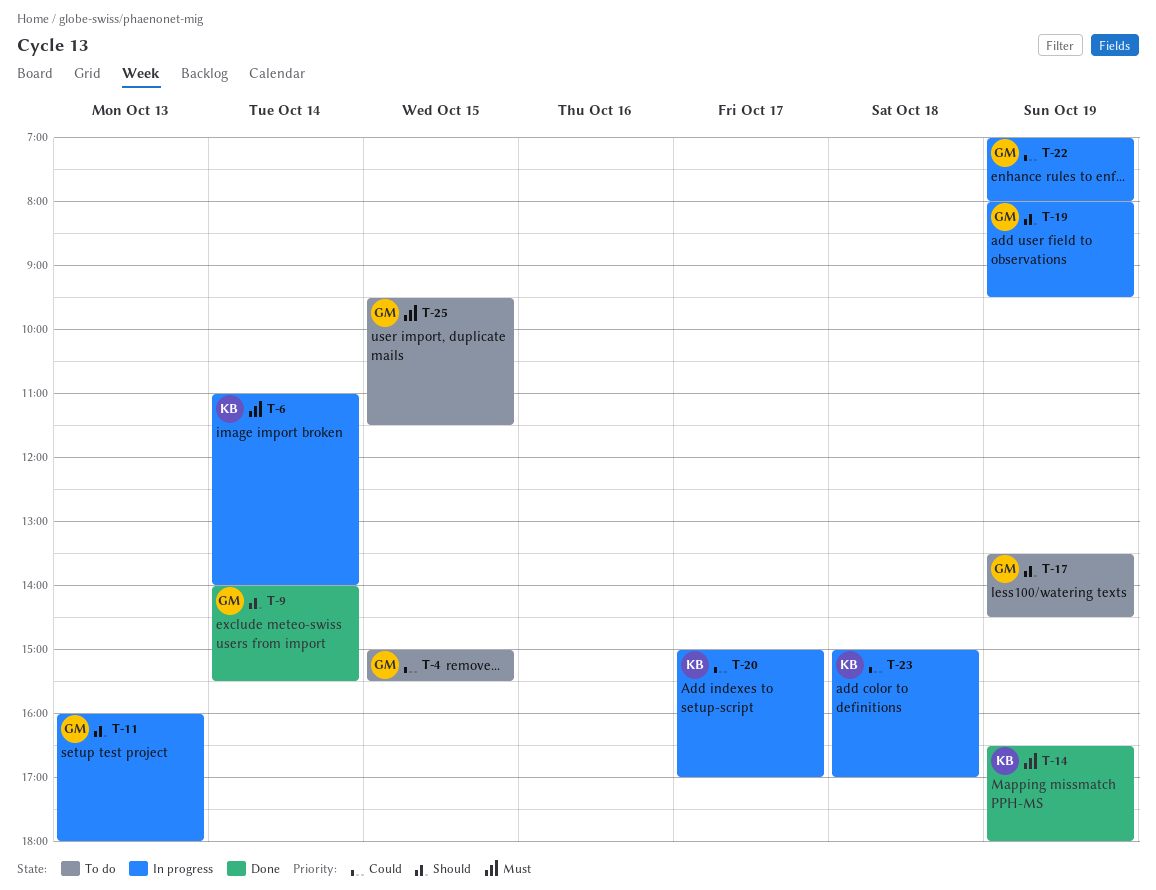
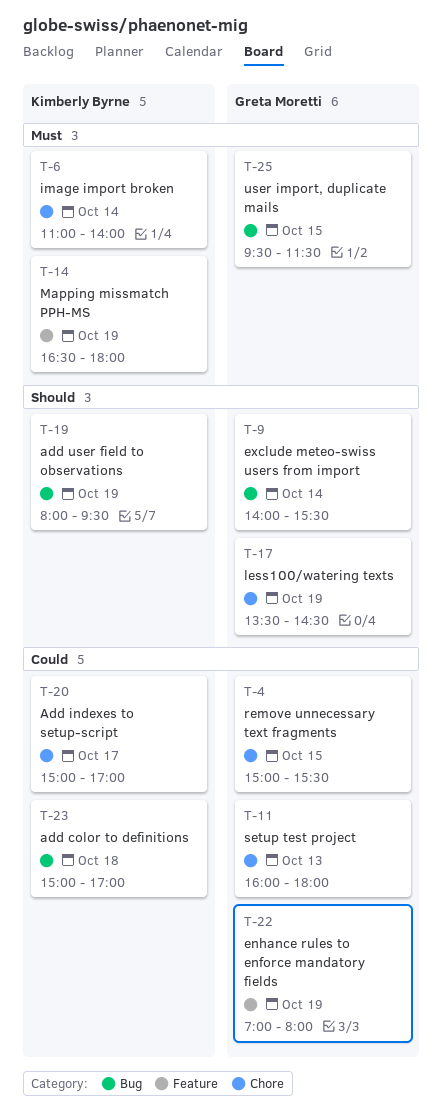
T-11, priority: Should -> Could
T-19, owner: Greta Moretti -> Kimberly Byrne

